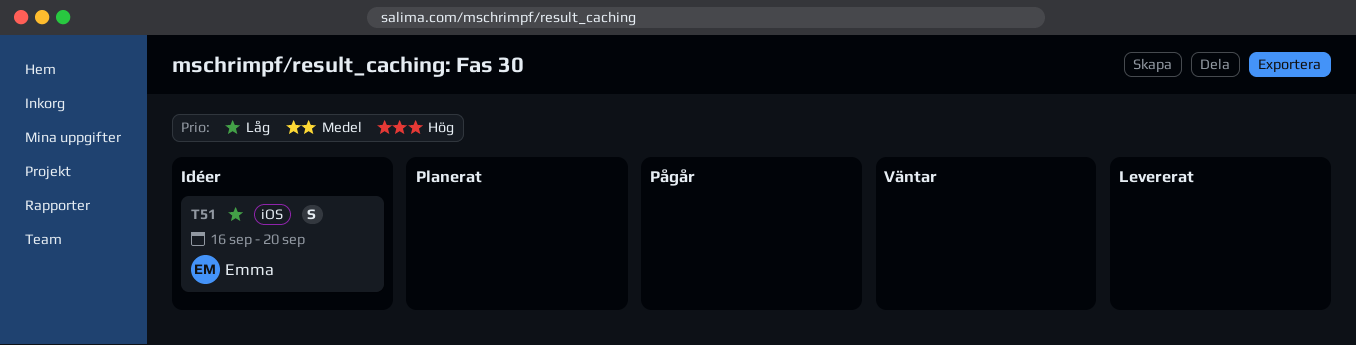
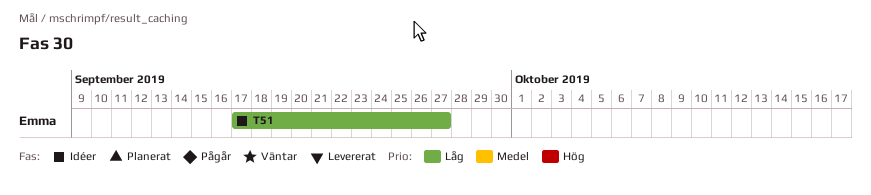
T51, start: Sep 16 -> Sep 17
T51, due: Sep 20 -> Sep 27

